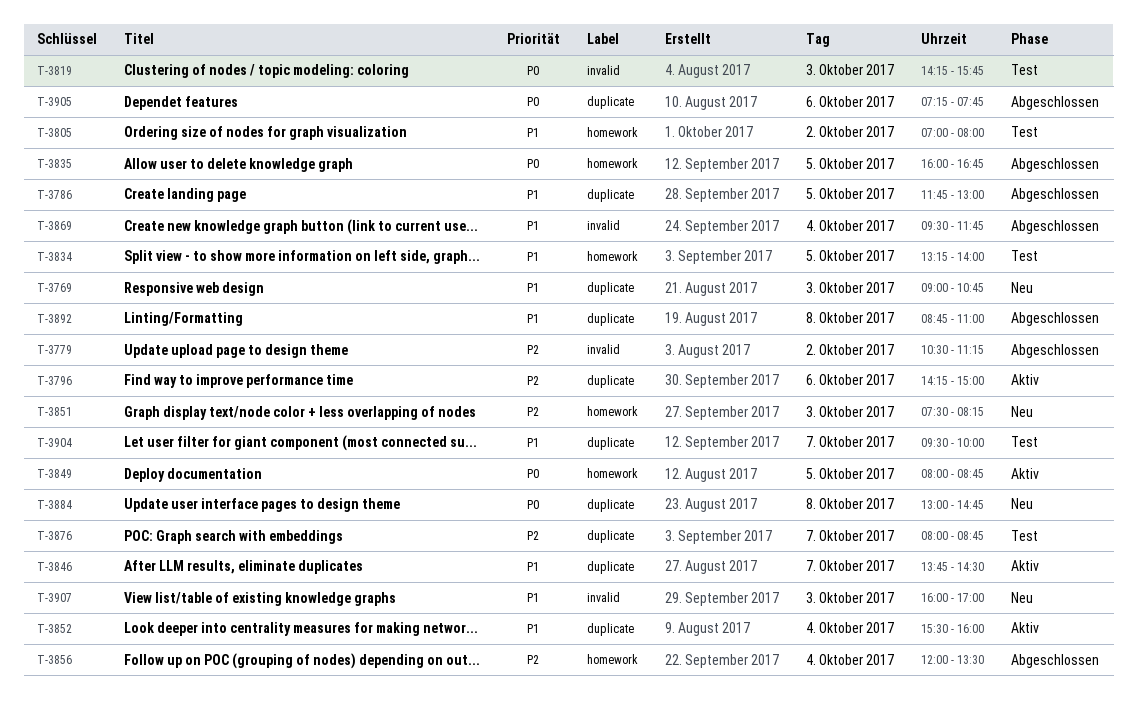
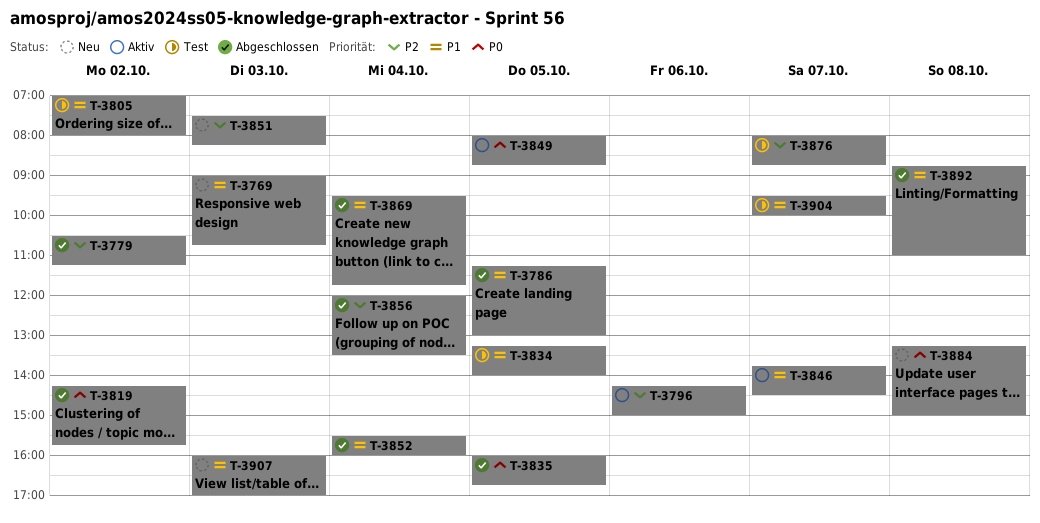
T-3786, begins: 11:45 -> 11:15
T-3819, status: Test -> Abgeschlossen
T-3819, day: Oct 3 -> Oct 2
T-3852, status: Aktiv -> Abgeschlossen
T-3884, begins: 13:00 -> 13:15
T-3884, ends: 14:45 -> 15:00
T-3905: present -> none

